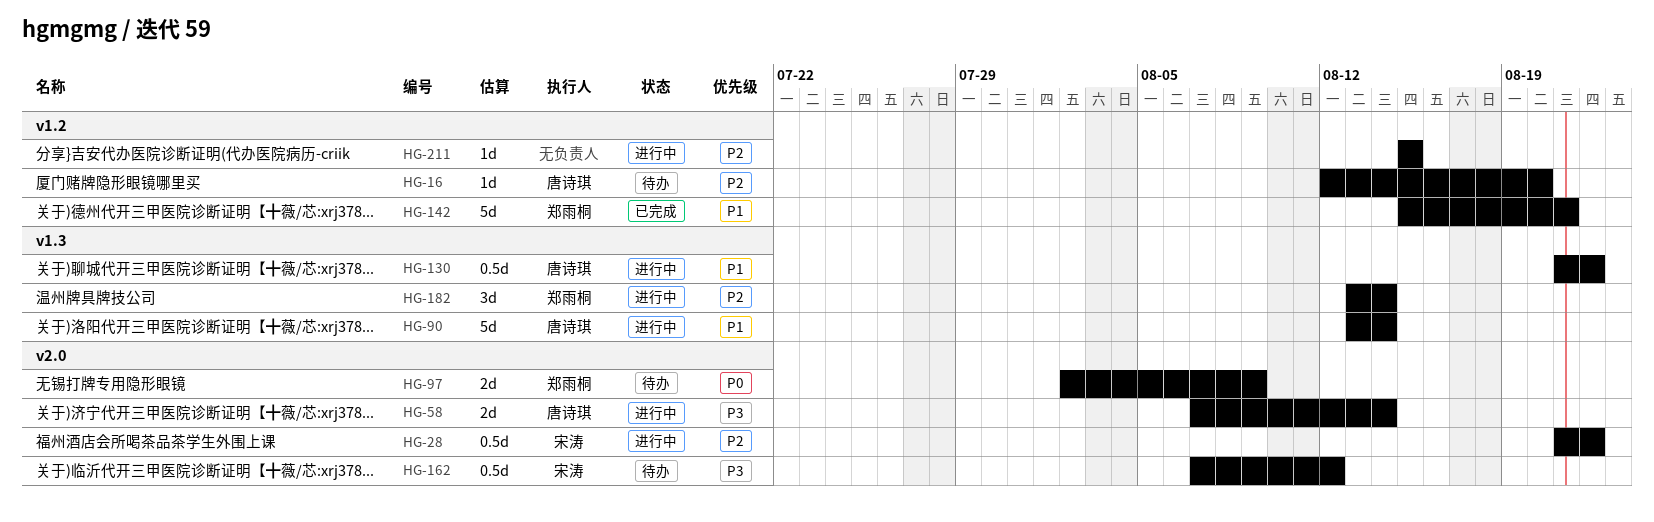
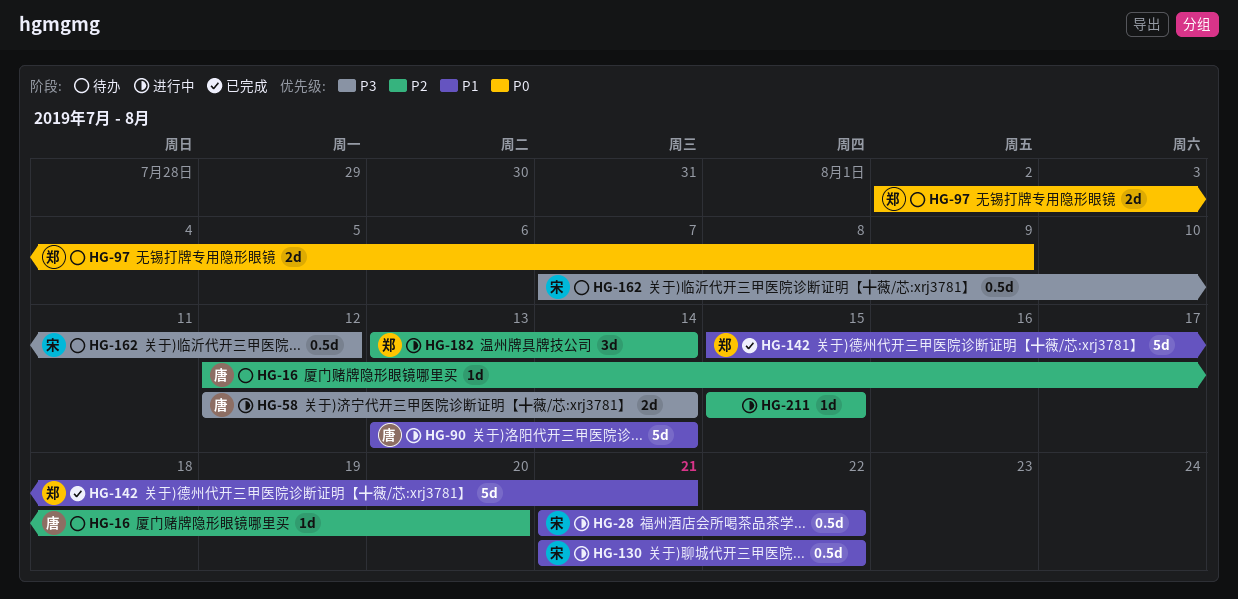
HG-28, priority: P2 -> P1
HG-58, start: Aug 7 -> Aug 12
HG-130, owner: 唐诗琪 -> 宋涛

